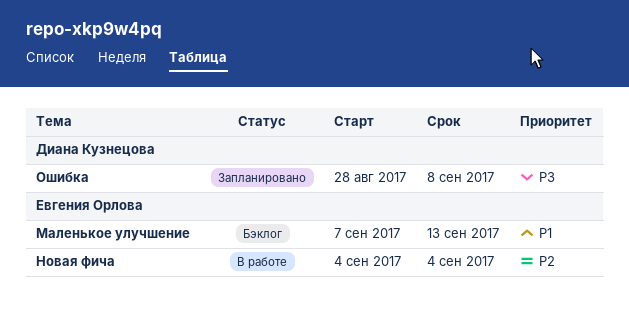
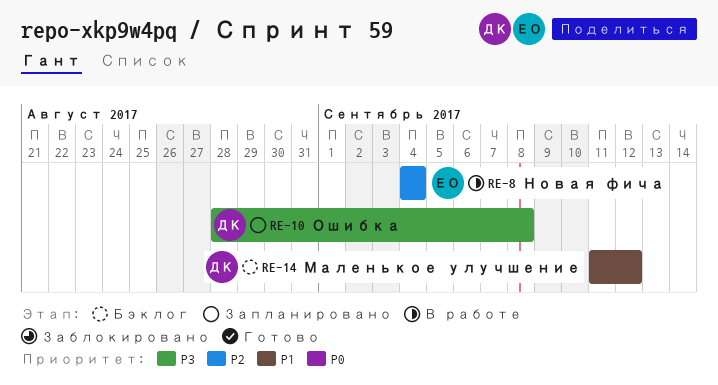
Маленькое улучшение, owner: Евгения Орлова -> Диана Кузнецова
Маленькое улучшение, start: Sep 7 -> Sep 11
Маленькое улучшение, due: Sep 13 -> Sep 12

